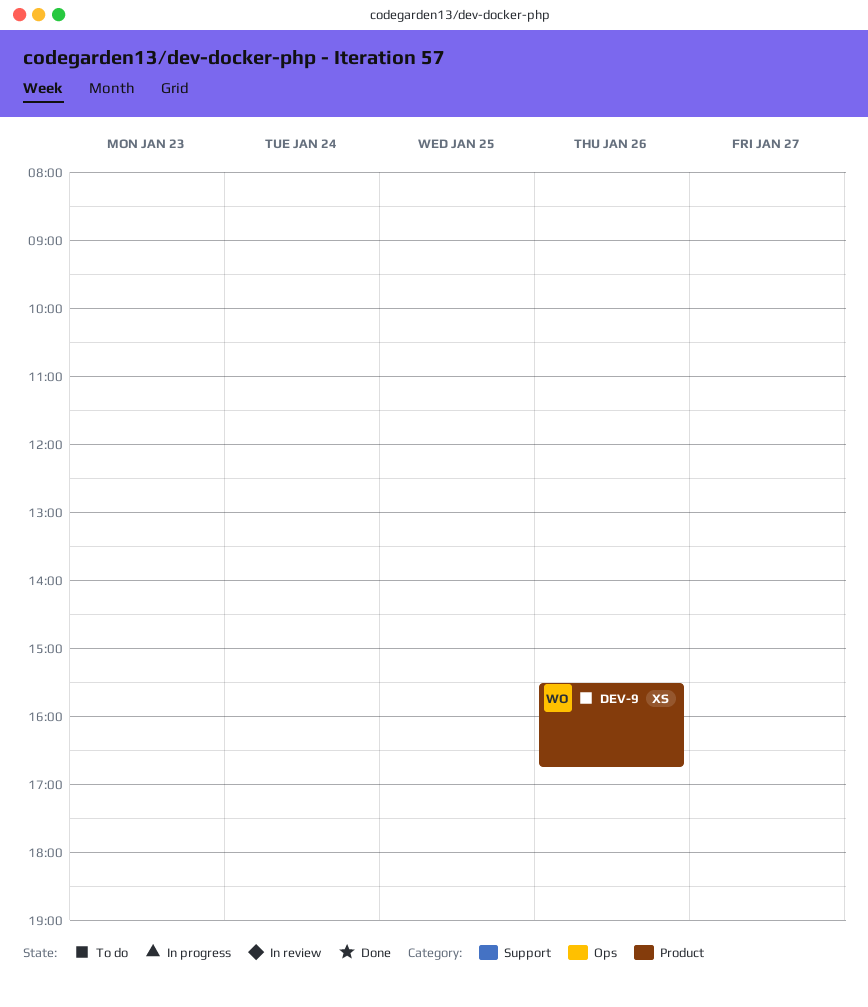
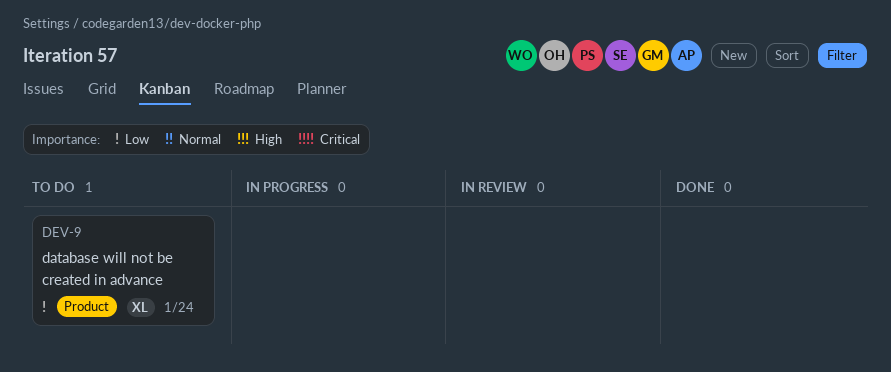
DEV-9, estimate: XS -> XL
DEV-9, day: Jan 26 -> Jan 24

